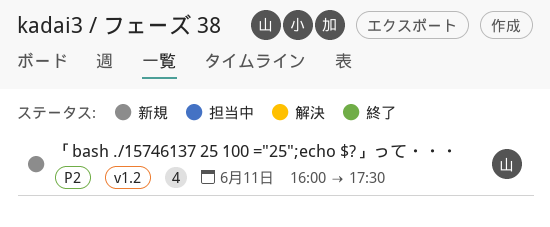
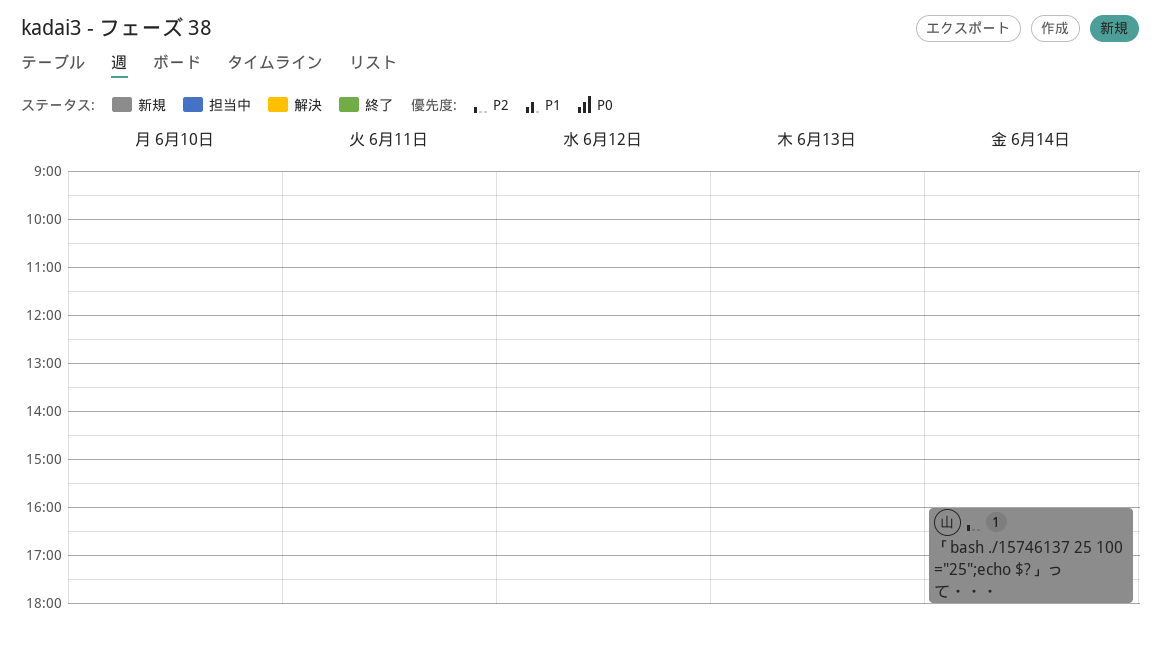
「bash ./15746137 25 100 ="25";echo $?」って・・・, estimate: 4 -> 1
「bash ./15746137 25 100 ="25";echo $?」って・・・, day: Jun 11 -> Jun 14
「bash ./15746137 25 100 ="25";echo $?」って・・・, ends: 17:30 -> 18:00

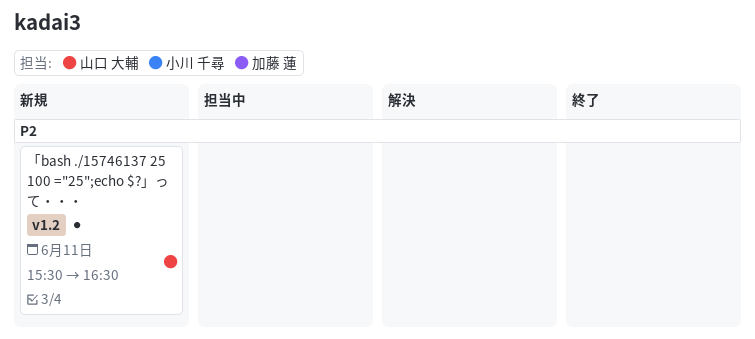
「bash ./15746137 25 100 ="25";echo $?」って・・・, day: Jun 14 -> Jun 11
「bash ./15746137 25 100 ="25";echo $?」って・・・, begins: 16:00 -> 15:30
「bash ./15746137 25 100 ="25";echo $?」って・・・, ends: 18:00 -> 16:30

